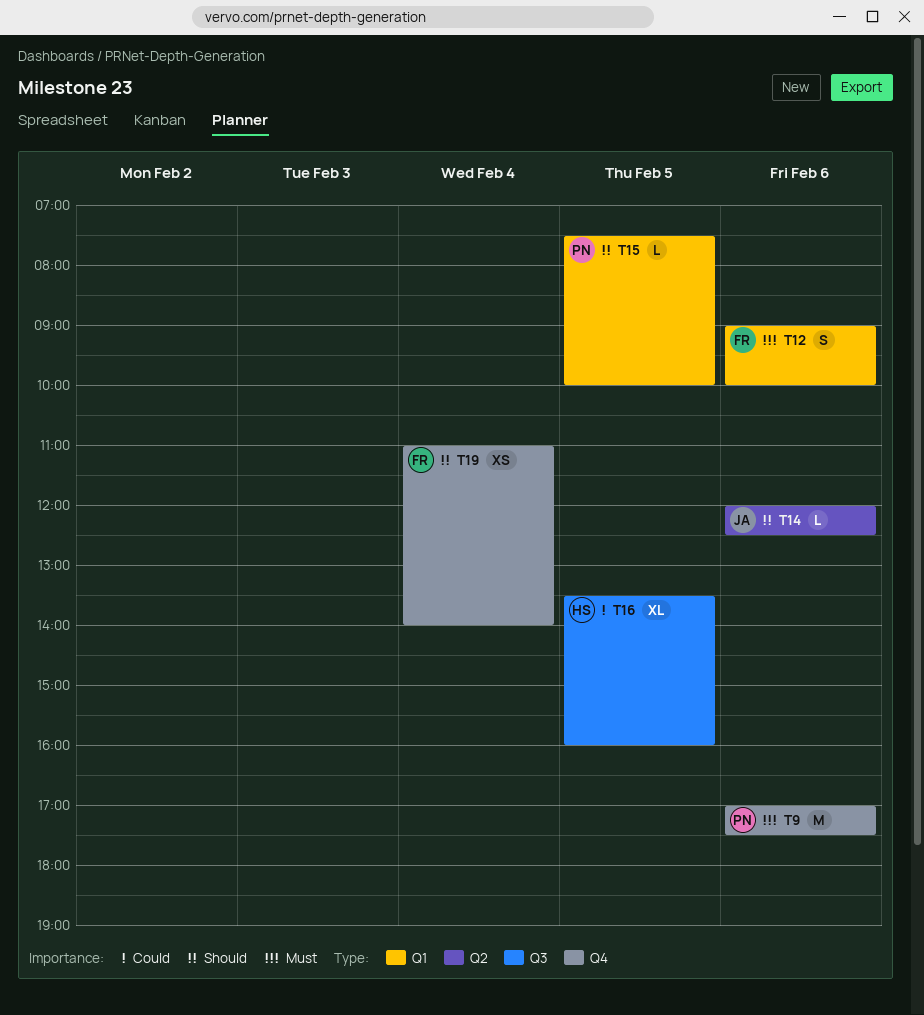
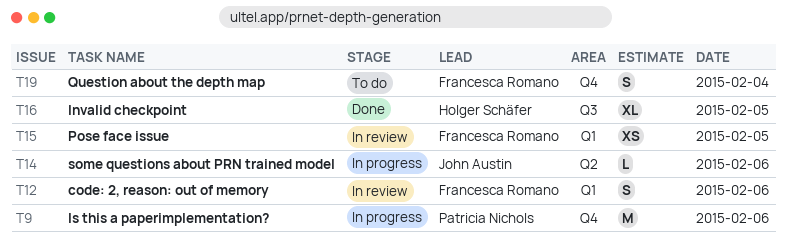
T15, owner: Patricia Nichols -> Francesca Romano
T15, estimate: L -> XS
T19, estimate: XS -> S

